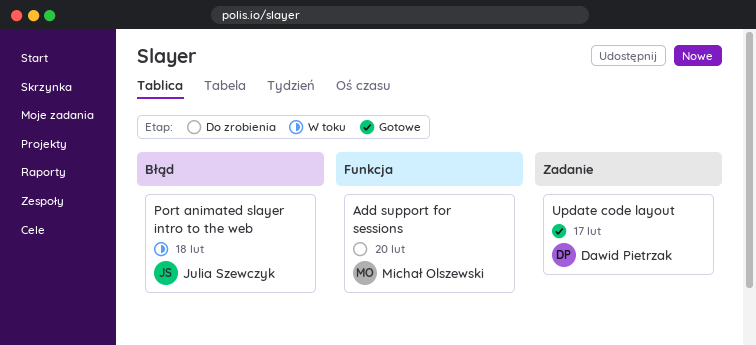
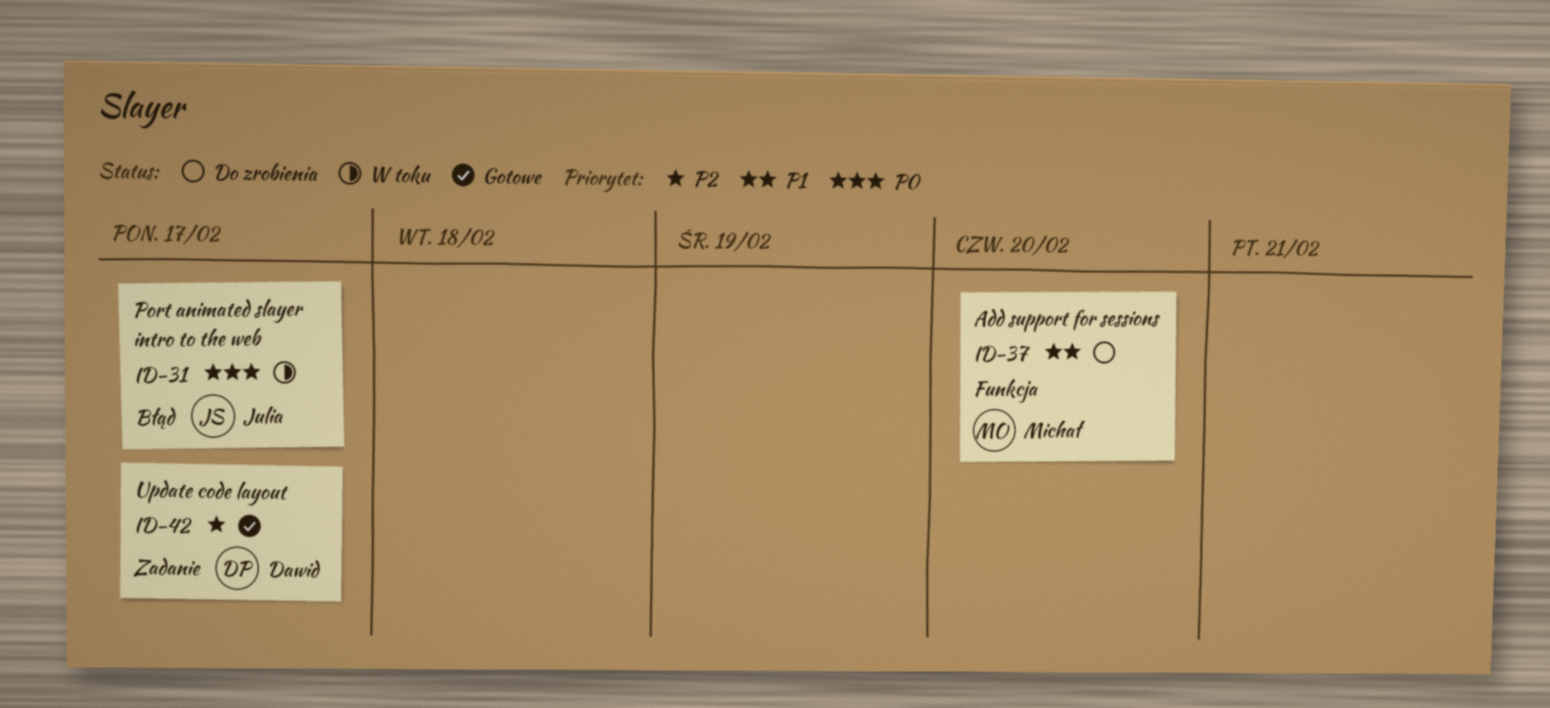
Port animated slayer intro to the web, due: Feb 18 -> Feb 17

